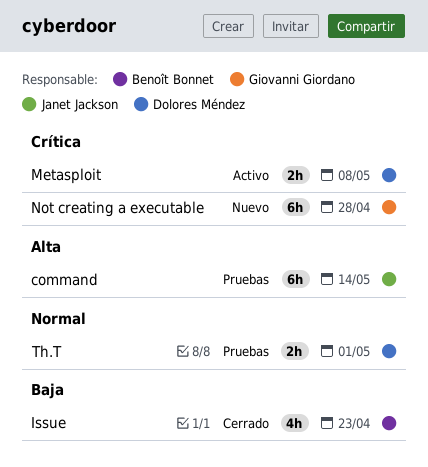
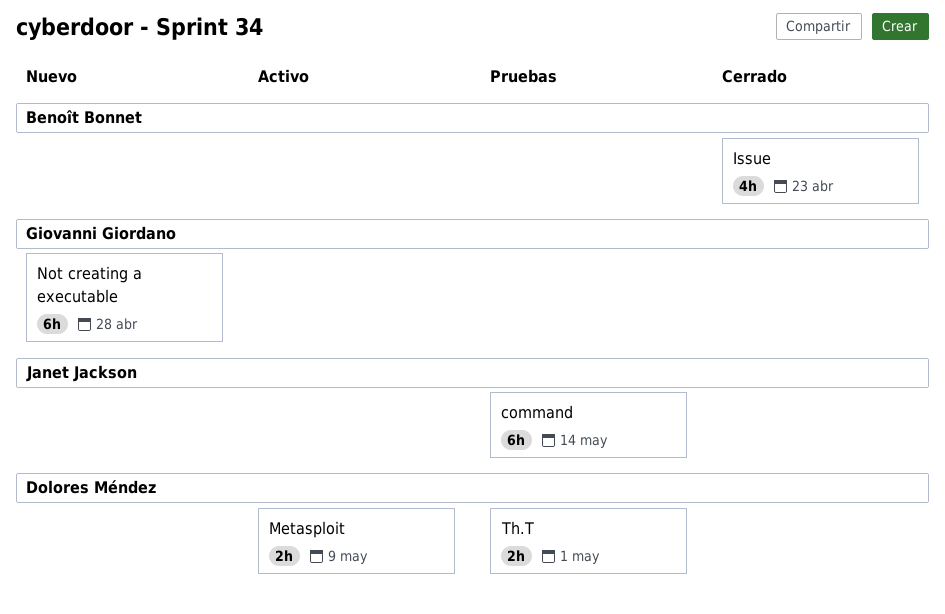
Metasploit, due: May 8 -> May 9

